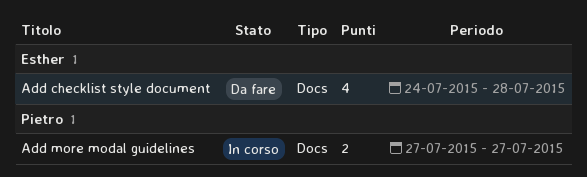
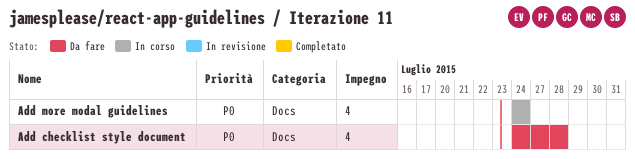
Add more modal guidelines, estimate: 2 -> 4
Add more modal guidelines, start: Jul 27 -> Jul 24
Add more modal guidelines, due: Jul 27 -> Jul 24

